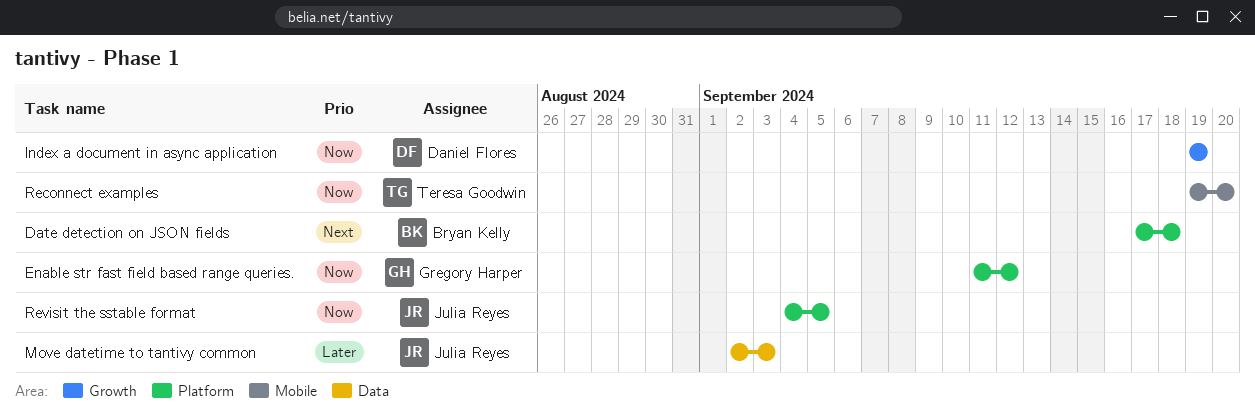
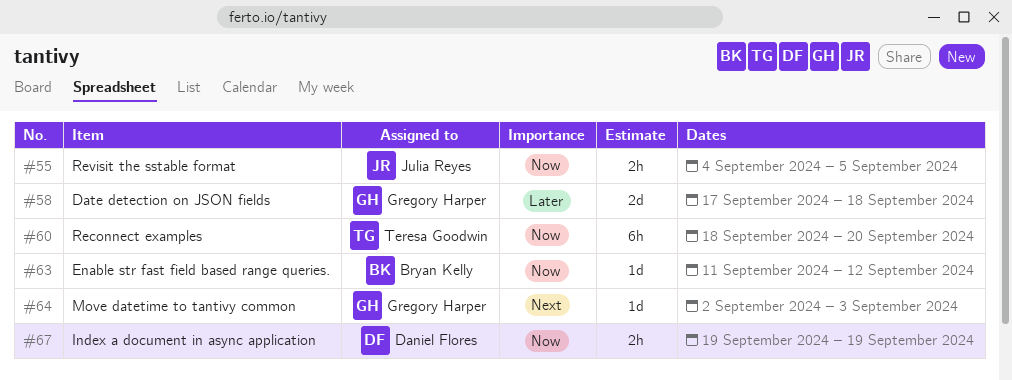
Date detection on JSON fields, owner: Bryan Kelly -> Gregory Harper
Date detection on JSON fields, priority: Next -> Later
Enable str fast field based range queries., owner: Gregory Harper -> Bryan Kelly
Move datetime to tantivy common, owner: Julia Reyes -> Gregory Harper
Move datetime to tantivy common, priority: Later -> Next
Reconnect examples, start: Sep 19 -> Sep 18

